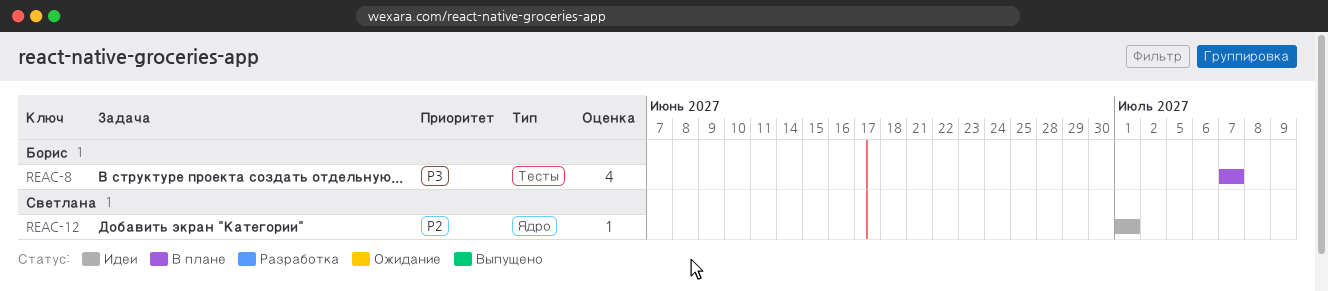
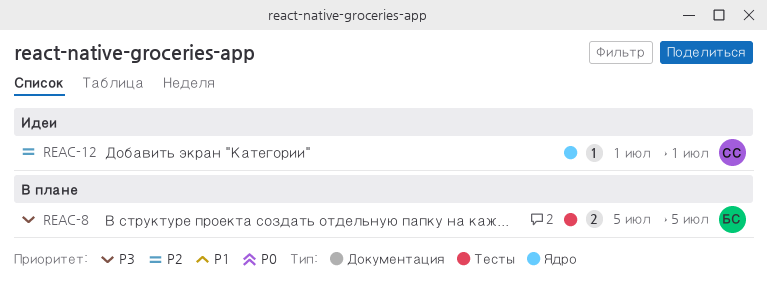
REAC-8, estimate: 4 -> 2
REAC-8, start: Jul 7 -> Jul 5
REAC-8, due: Jul 7 -> Jul 5

